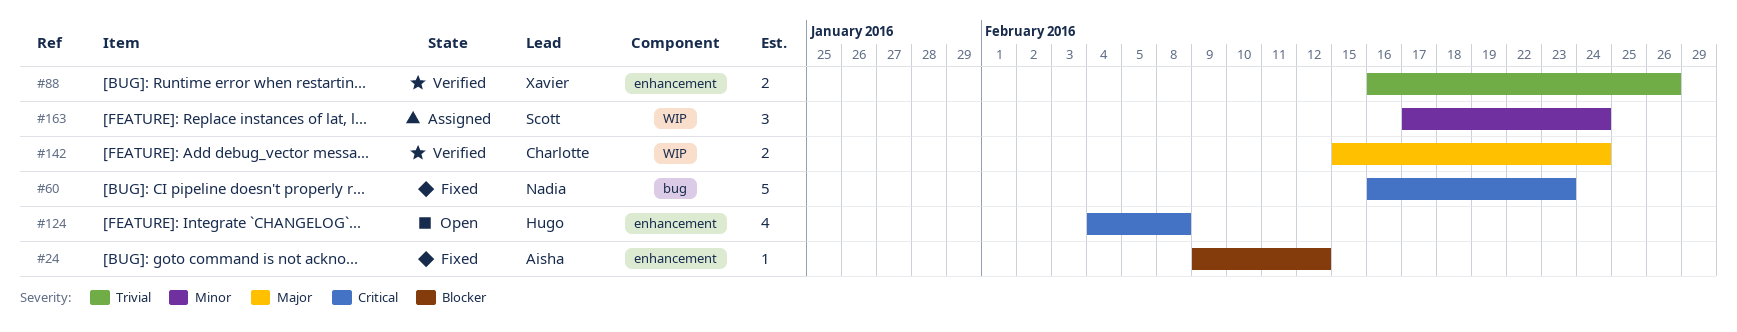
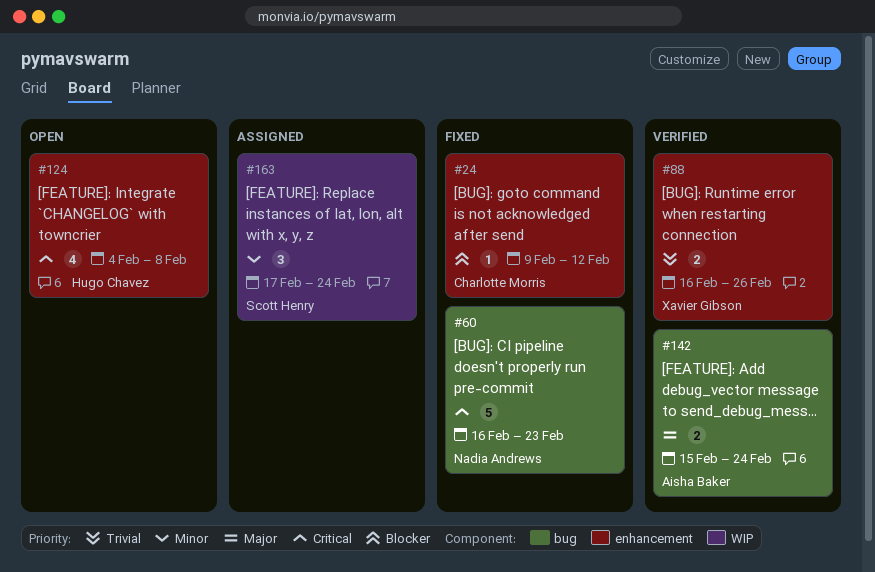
#24, owner: Aisha Baker -> Charlotte Morris
#142, owner: Charlotte Morris -> Aisha Baker
#142, label: WIP -> bug

